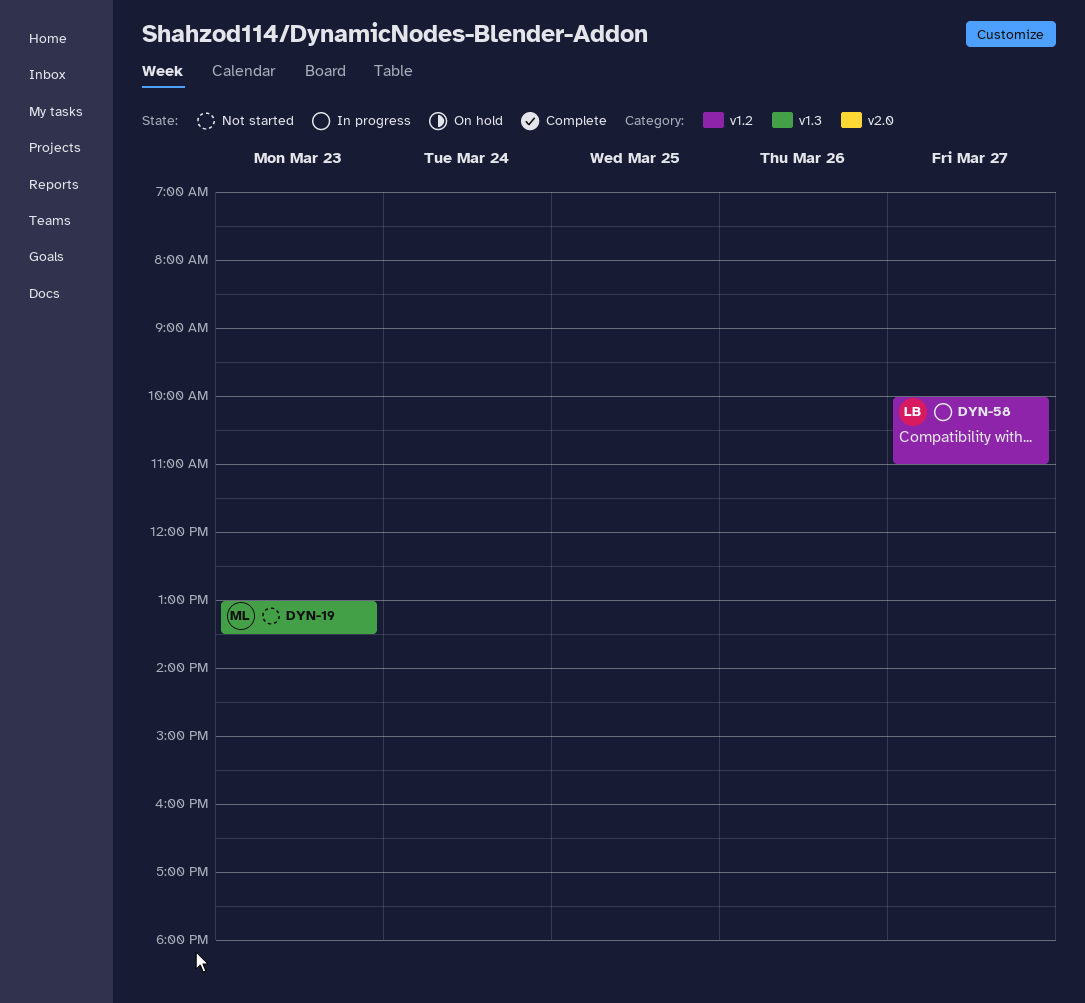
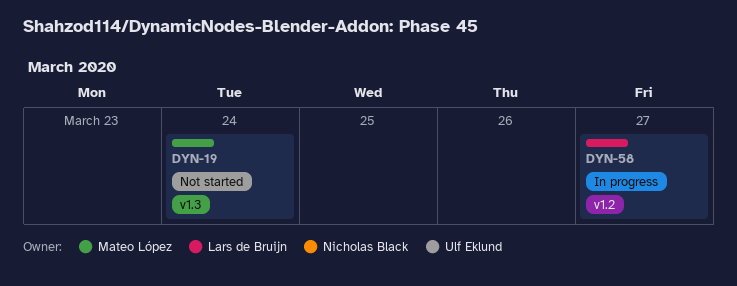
DYN-19, day: Mar 23 -> Mar 24

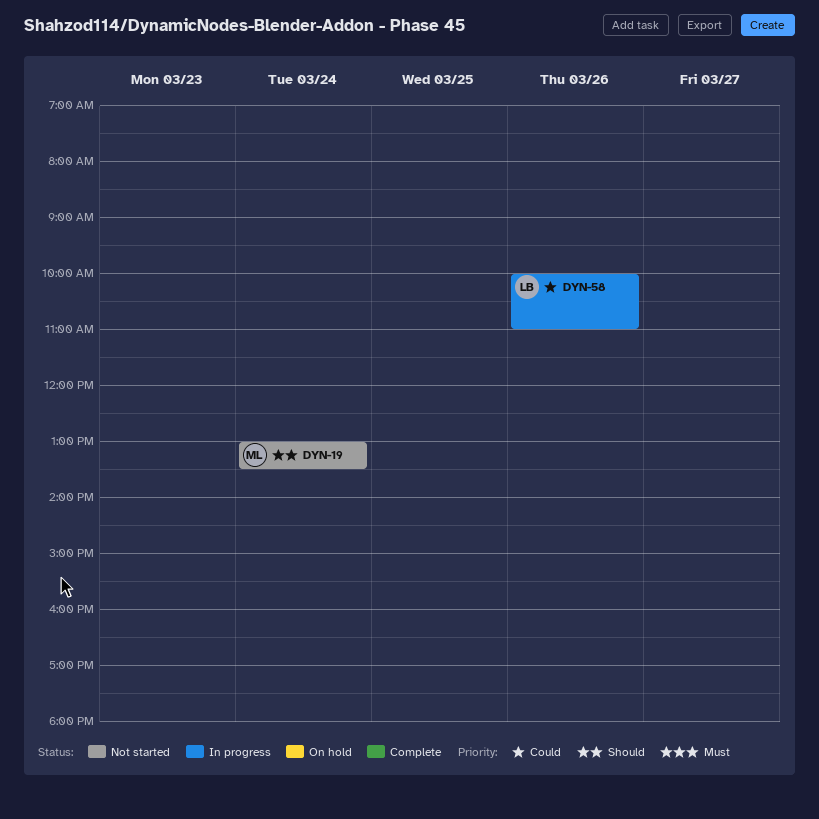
DYN-58, day: Mar 27 -> Mar 26

